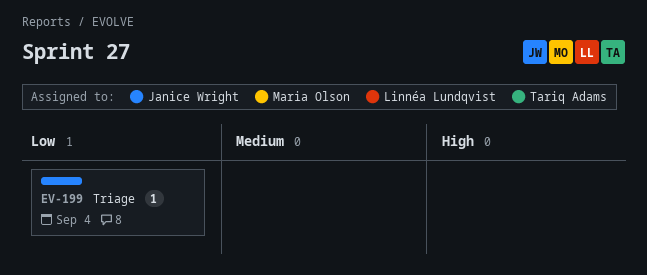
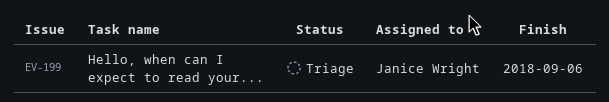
EV-199, due: Sep 4 -> Sep 6

